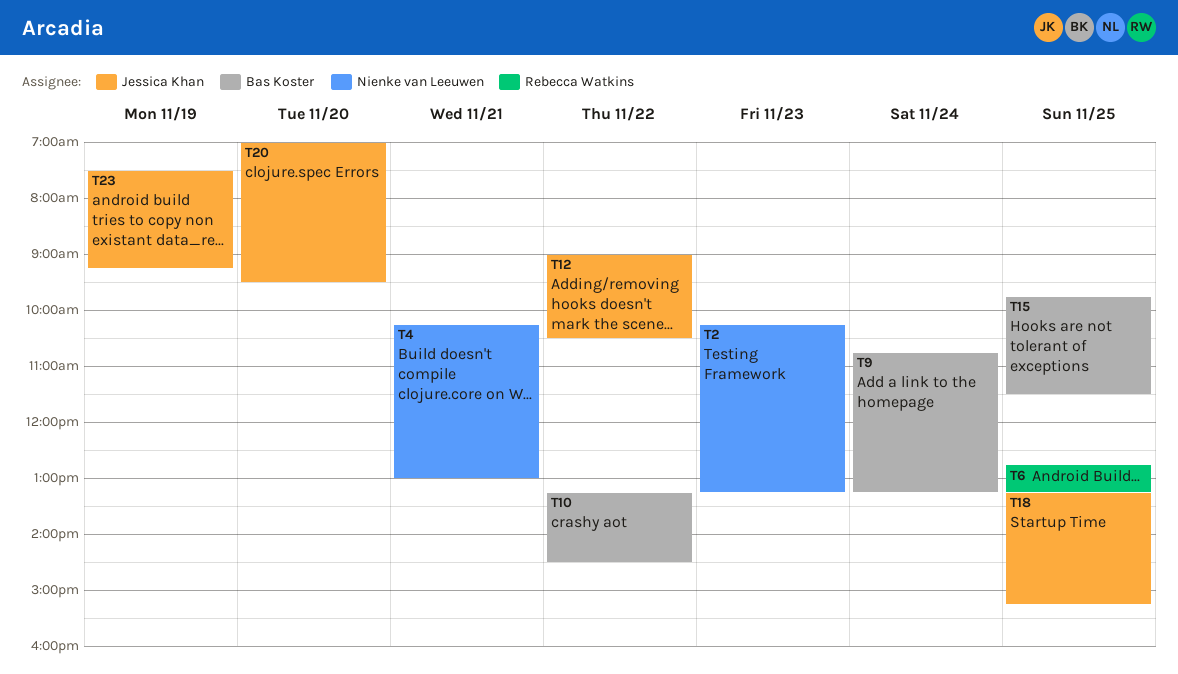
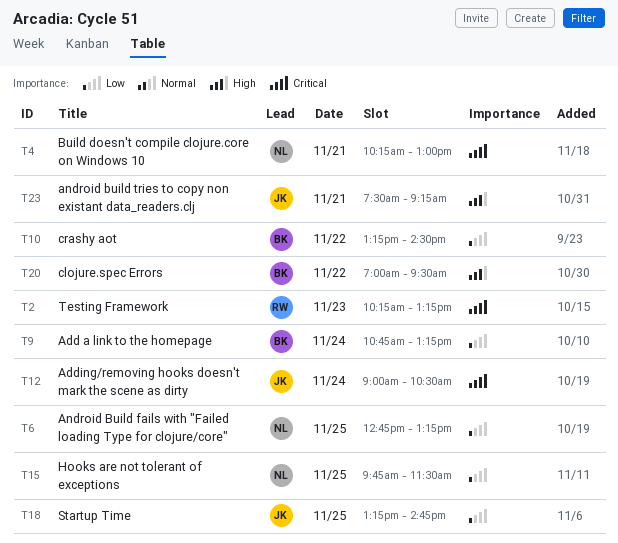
T2, owner: Nienke van Leeuwen -> Rebecca Watkins
T6, owner: Rebecca Watkins -> Nienke van Leeuwen
T12, day: Nov 22 -> Nov 24
T15, owner: Bas Koster -> Nienke van Leeuwen
T18, ends: 15:15 -> 14:45
T20, owner: Jessica Khan -> Bas Koster
T20, day: Nov 20 -> Nov 22
T23, day: Nov 19 -> Nov 21

